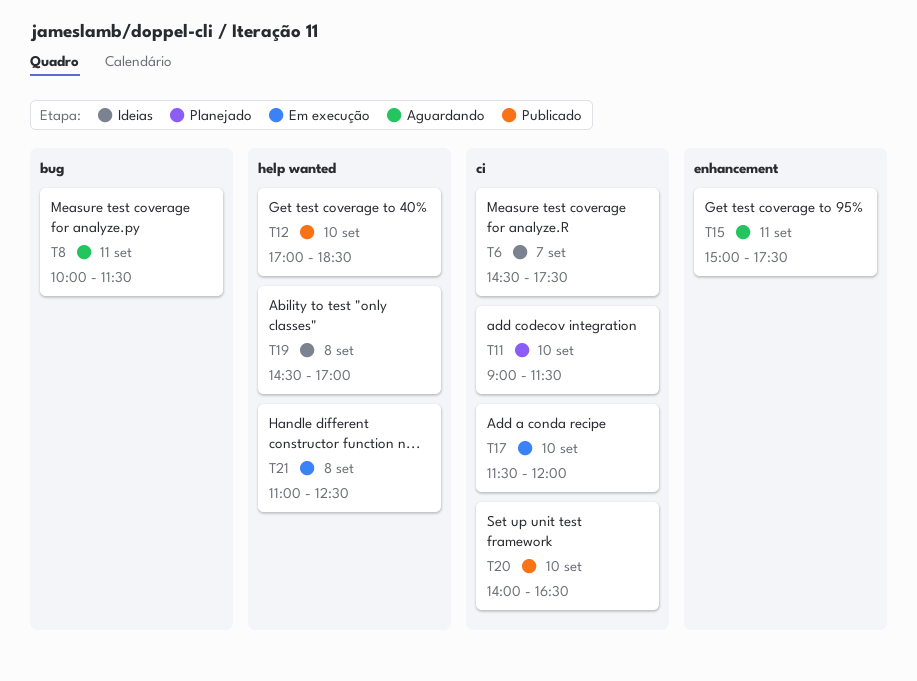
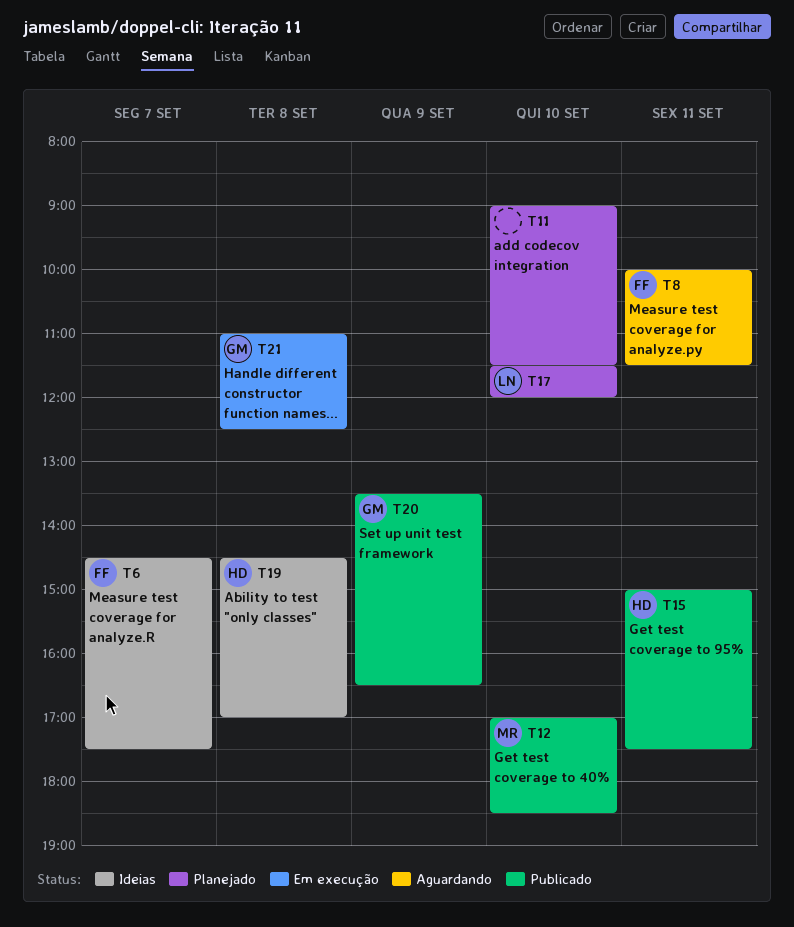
T15, status: Aguardando -> Publicado
T17, status: Em execução -> Planejado
T20, day: Sep 10 -> Sep 9
T20, begins: 14:00 -> 13:30

